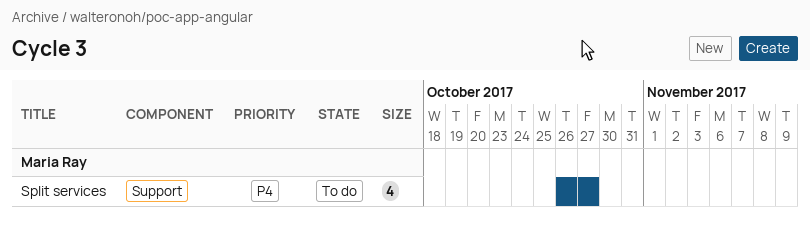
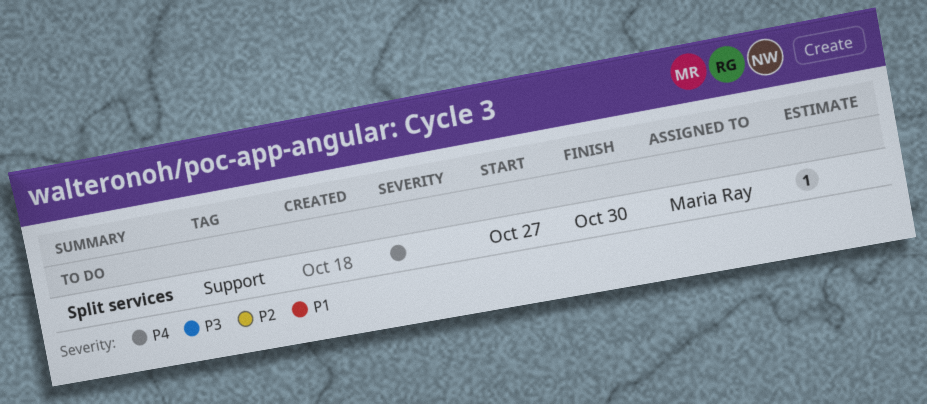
Split services, estimate: 4 -> 1
Split services, start: Oct 26 -> Oct 27
Split services, due: Oct 27 -> Oct 30

